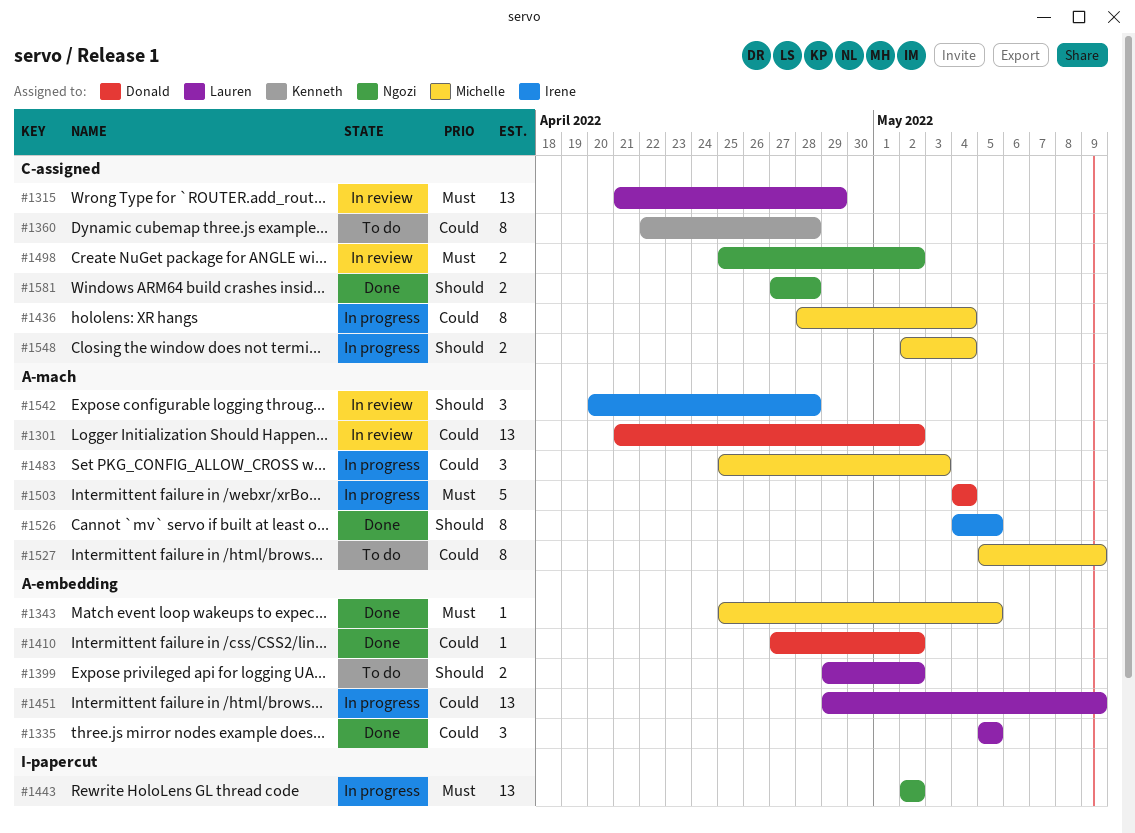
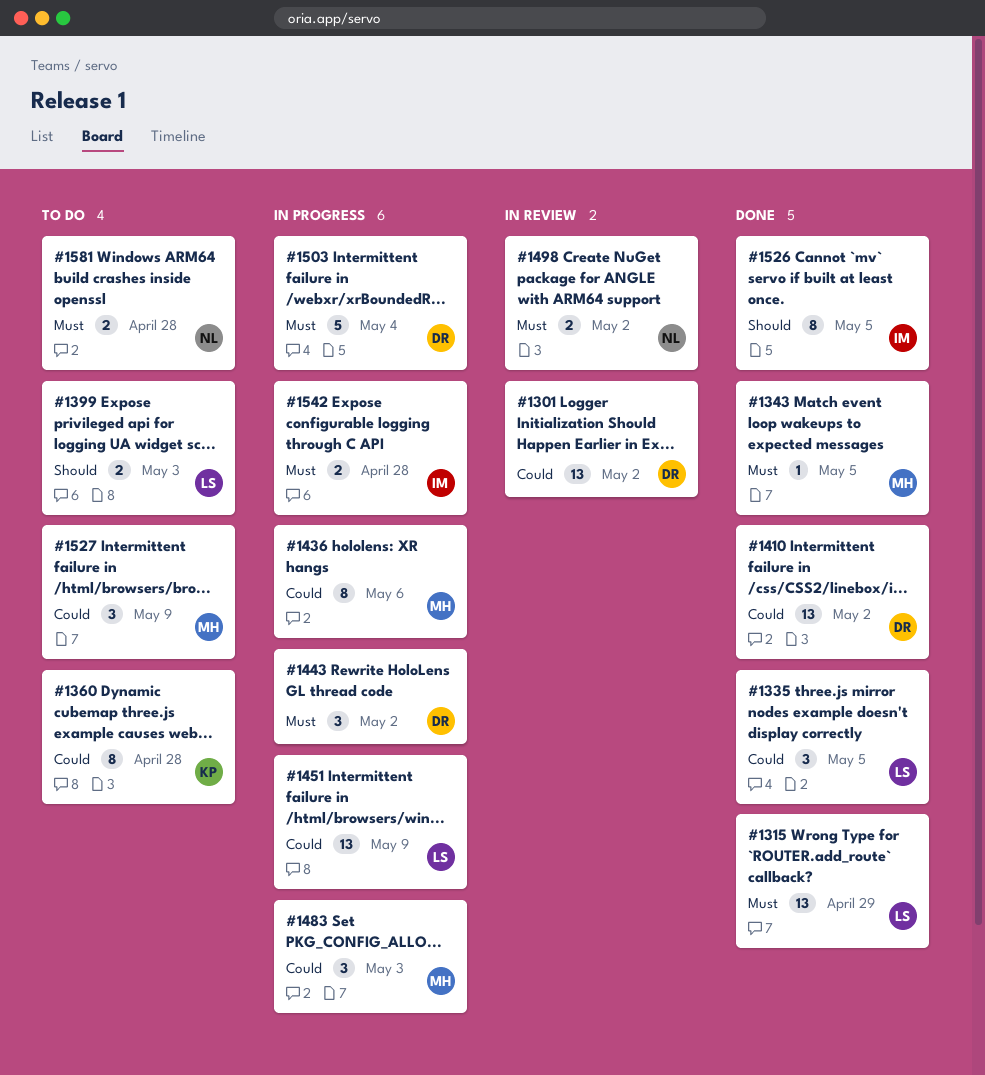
#1315, status: In review -> Done
#1399, due: May 2 -> May 3
#1410, estimate: 1 -> 13
#1436, due: May 4 -> May 6
#1443, owner: Ngozi -> Donald
#1443, estimate: 13 -> 3
#1527, estimate: 8 -> 3
#1542, status: In review -> In progress
#1542, priority: Should -> Must
#1542, estimate: 3 -> 2
#1548: present -> none
#1581, status: Done -> To do
#1581, priority: Should -> Must

